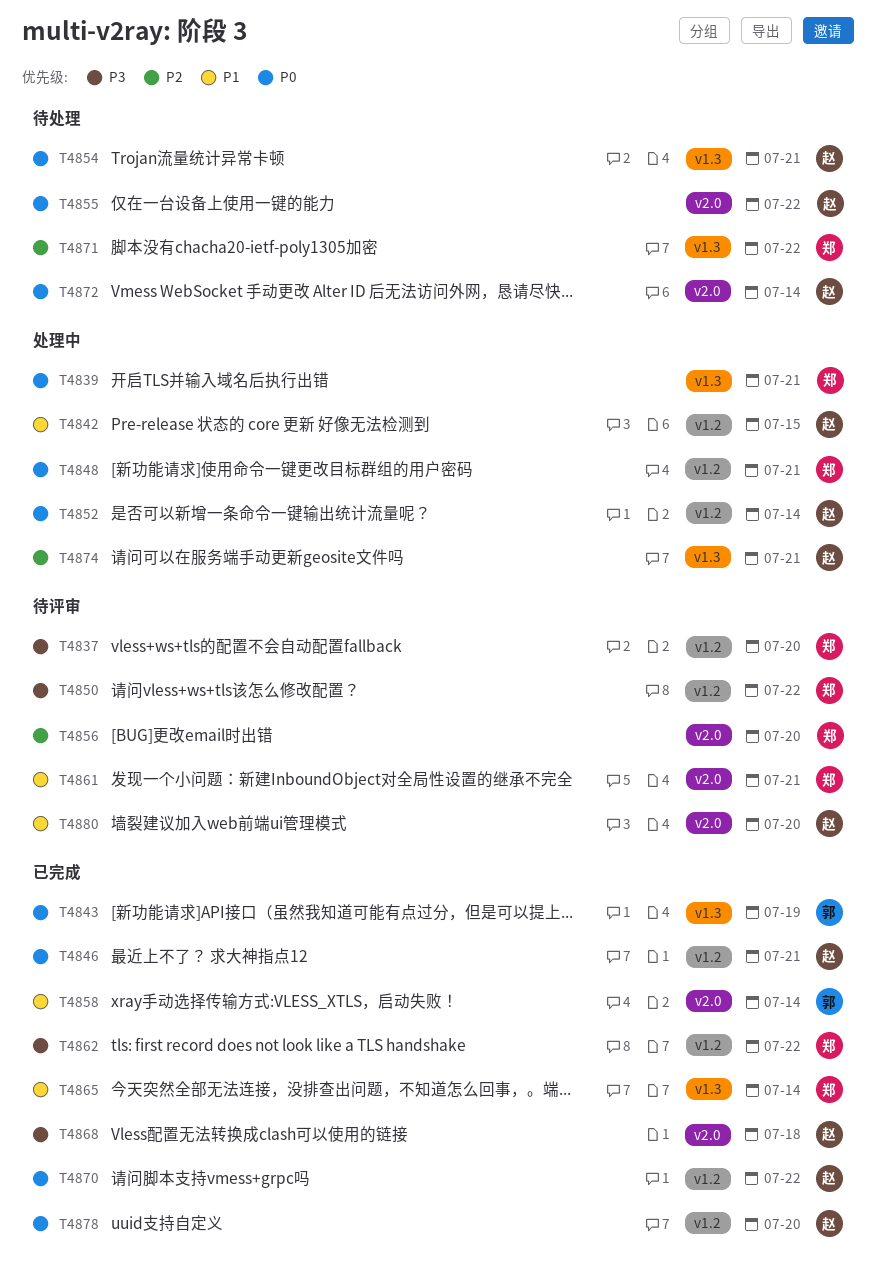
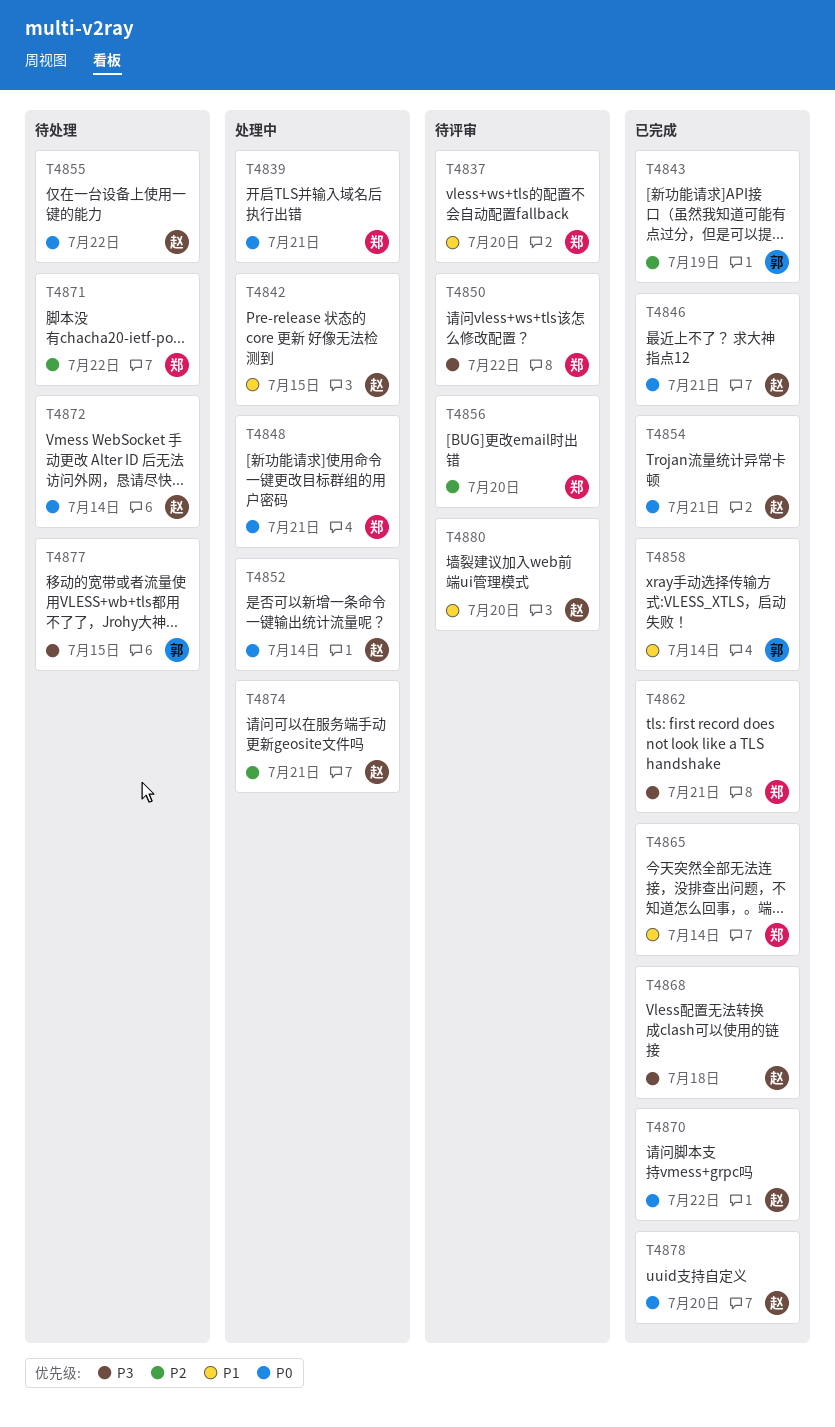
T4837, priority: P3 -> P1
T4843, priority: P0 -> P2
T4854, status: 待处理 -> 已完成
T4861: present -> none
T4862, due: Jul 22 -> Jul 21
T4877: none -> present

